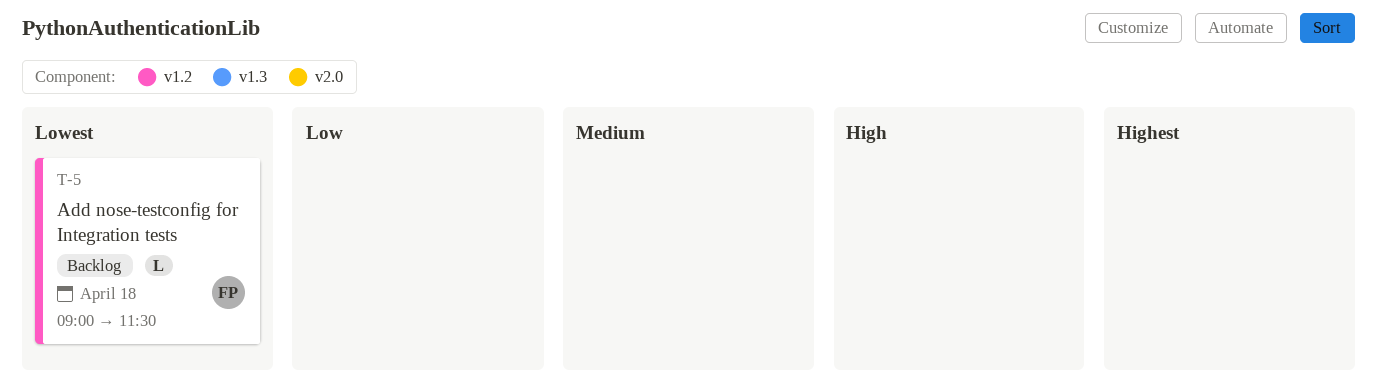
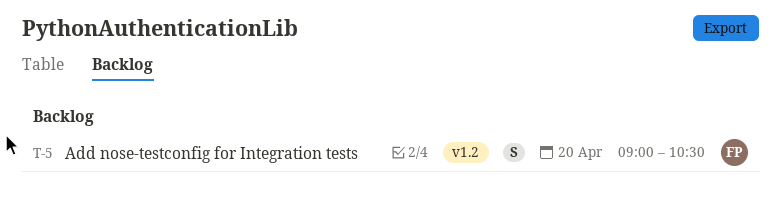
T-5, estimate: L -> S
T-5, day: Apr 18 -> Apr 20
T-5, ends: 11:30 -> 10:30

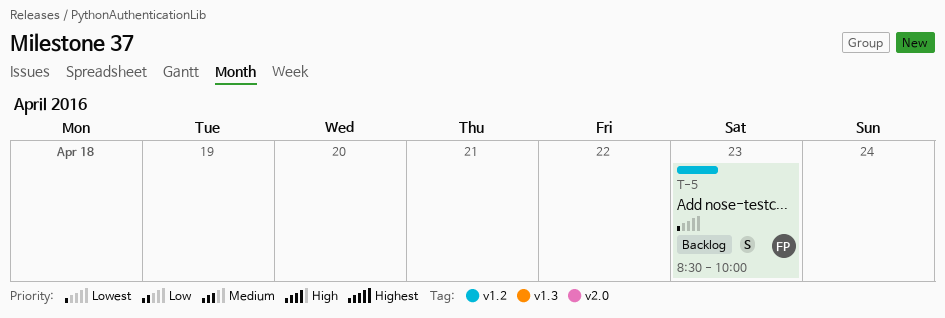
T-5, day: Apr 20 -> Apr 23
T-5, begins: 09:00 -> 08:30
T-5, ends: 10:30 -> 10:00

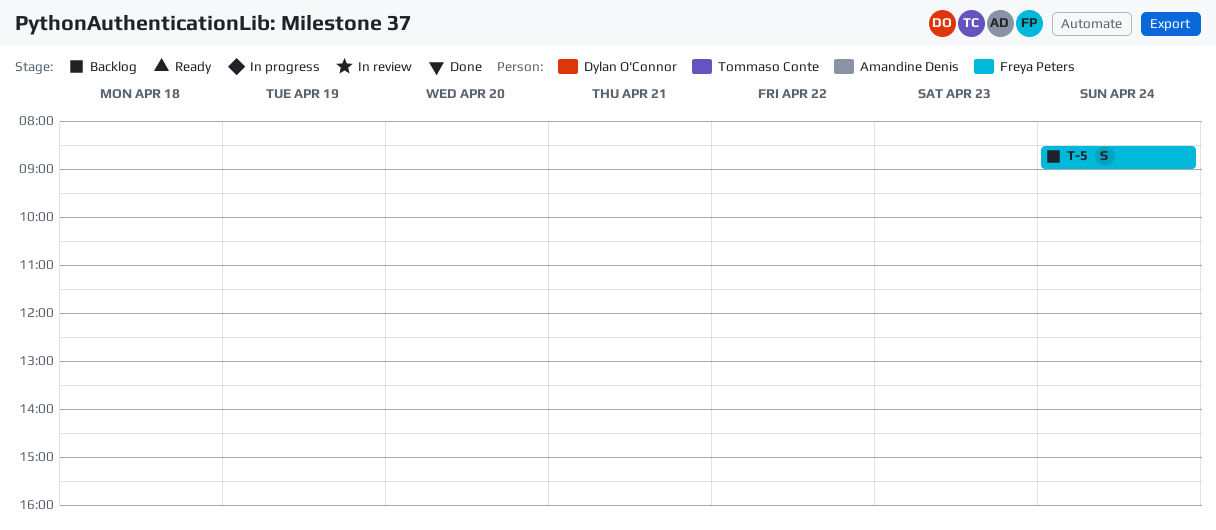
T-5, day: Apr 23 -> Apr 24
T-5, ends: 10:00 -> 09:00

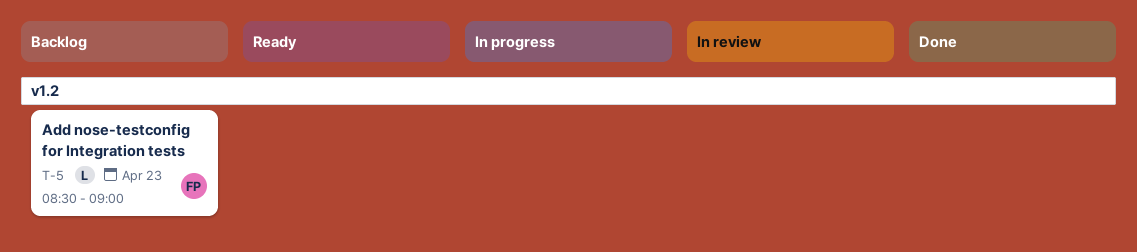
T-5, estimate: S -> L
T-5, day: Apr 24 -> Apr 23

